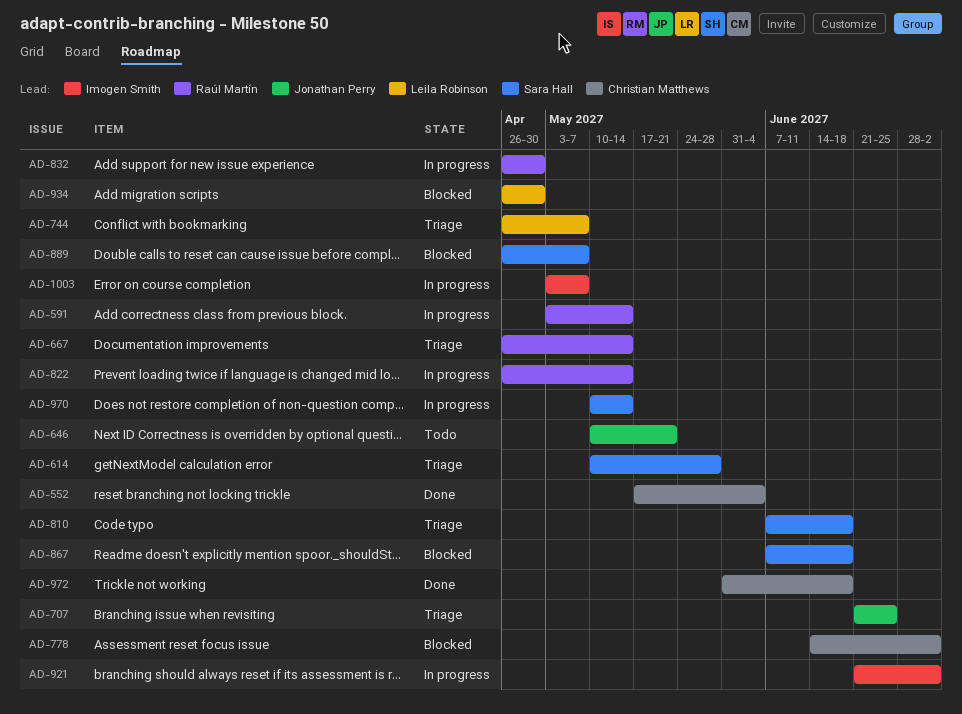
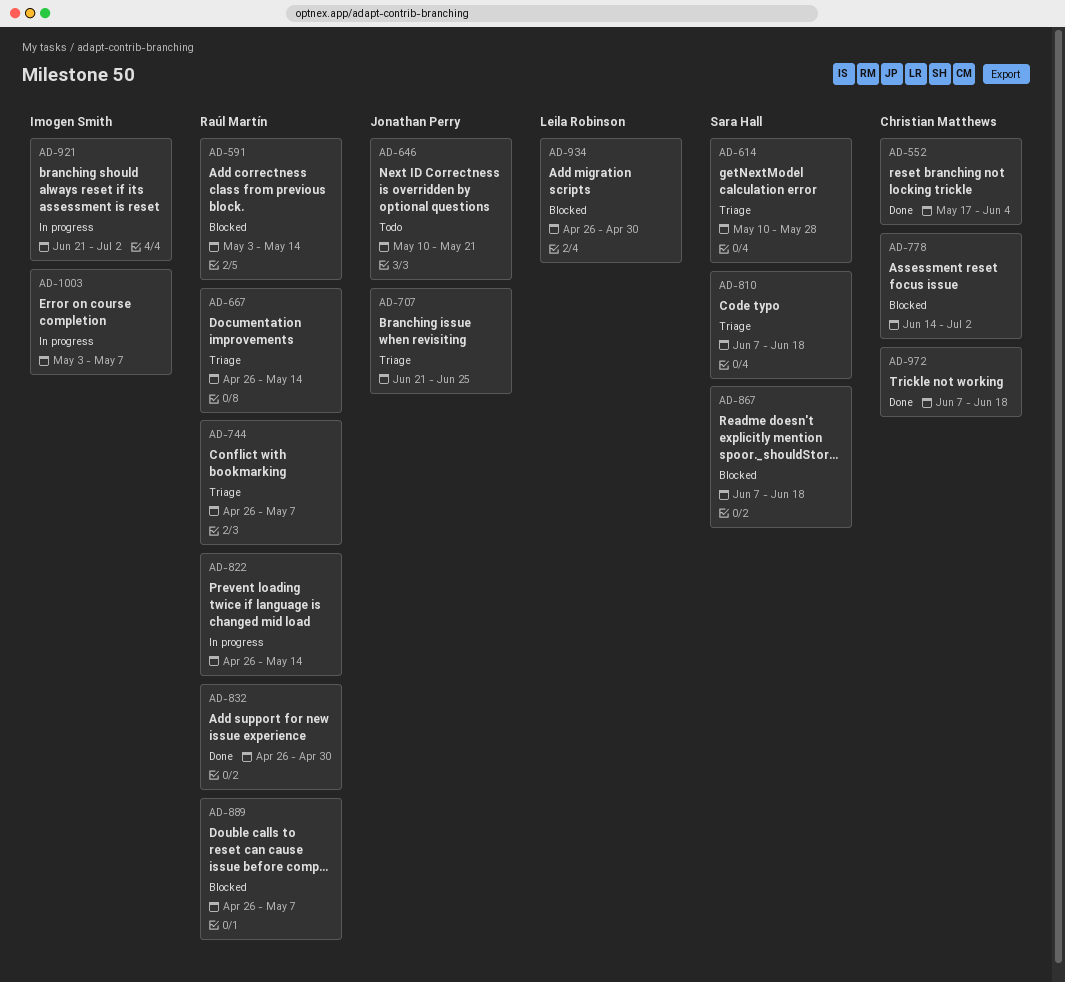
AD-591, status: In progress -> Blocked
AD-744, owner: Leila Robinson -> Raúl Martín
AD-832, status: In progress -> Done
AD-889, owner: Sara Hall -> Raúl Martín
AD-970: present -> none
AD-972, start: May 31 -> Jun 7

